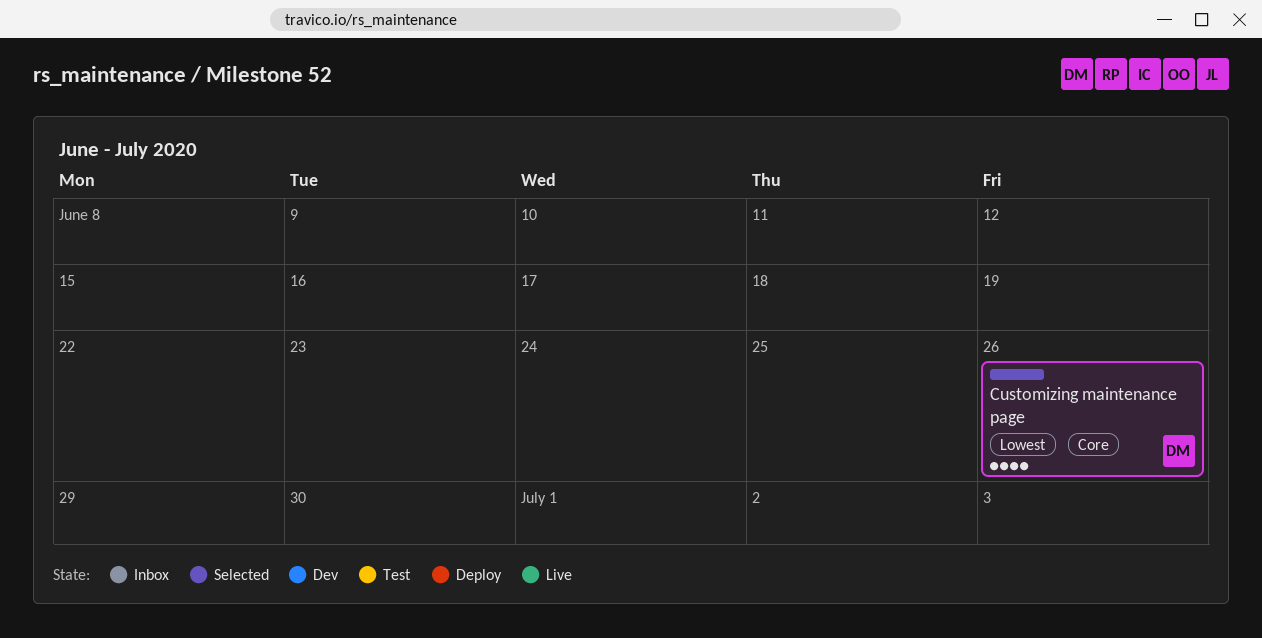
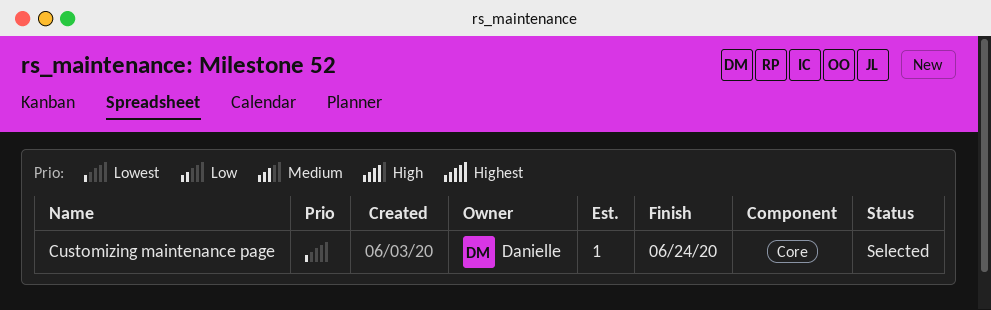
Customizing maintenance page, estimate: 4 -> 1
Customizing maintenance page, due: Jun 26 -> Jun 24

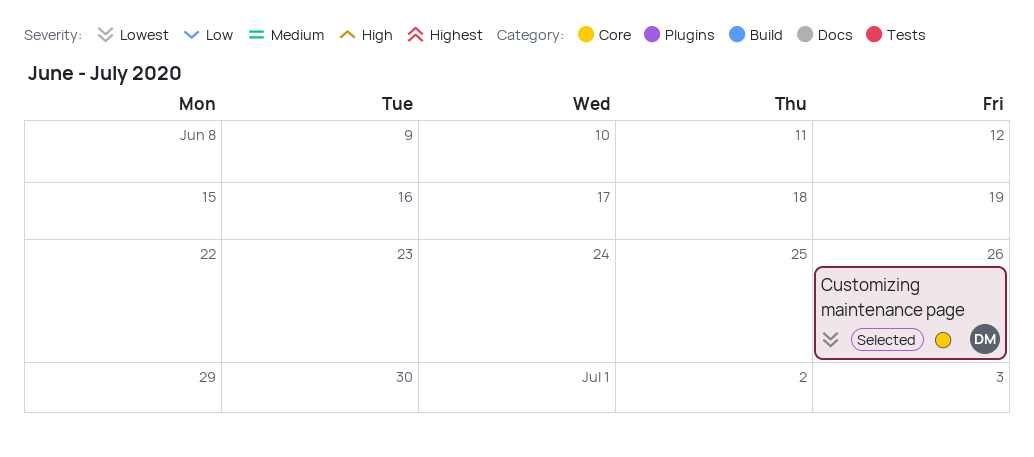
Customizing maintenance page, due: Jun 24 -> Jun 26

